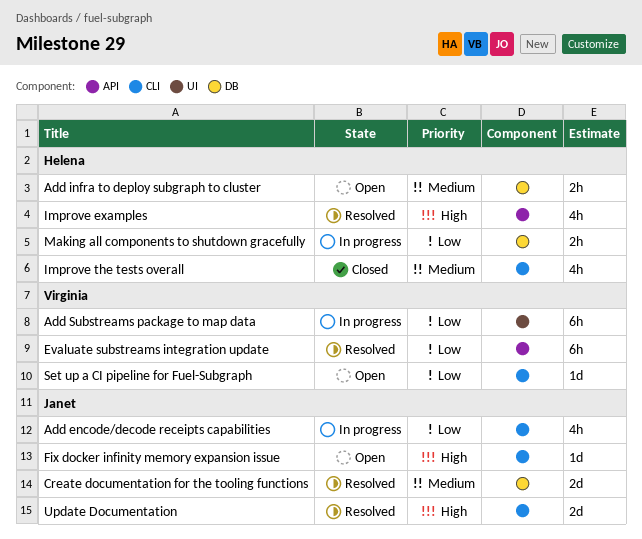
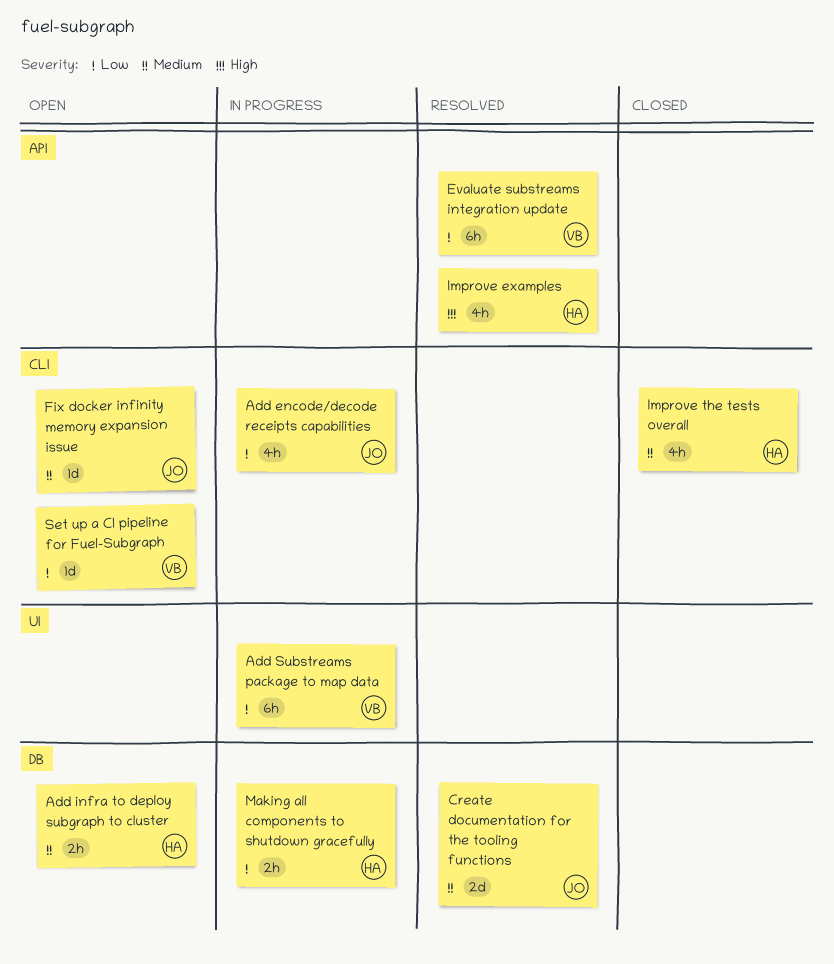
Fix docker infinity memory expansion issue, priority: High -> Medium
Update Documentation: present -> none

